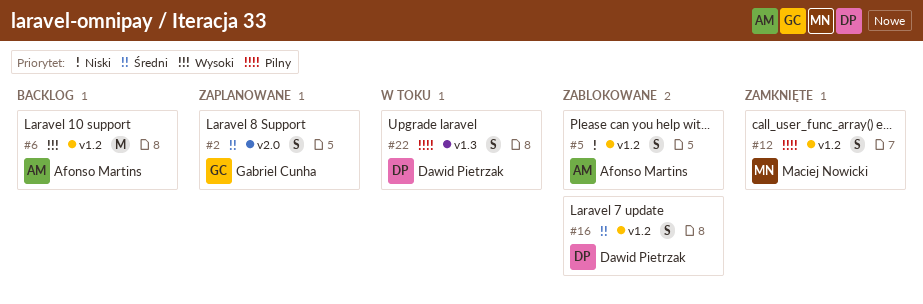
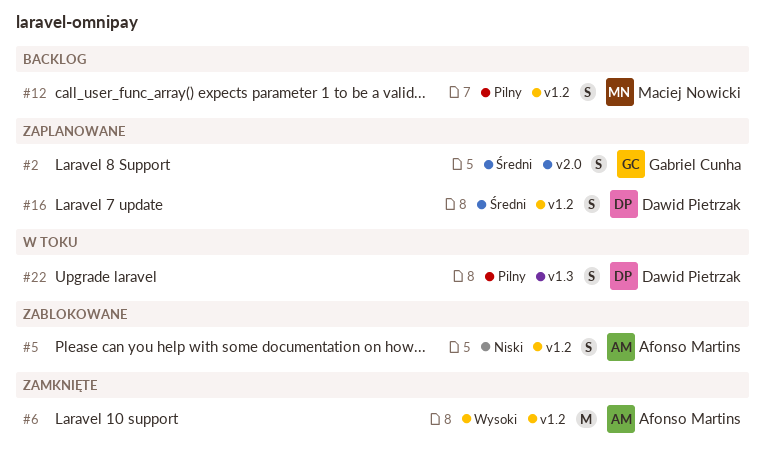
#6, status: Backlog -> Zamknięte
#12, status: Zamknięte -> Backlog
#16, status: Zablokowane -> Zaplanowane

